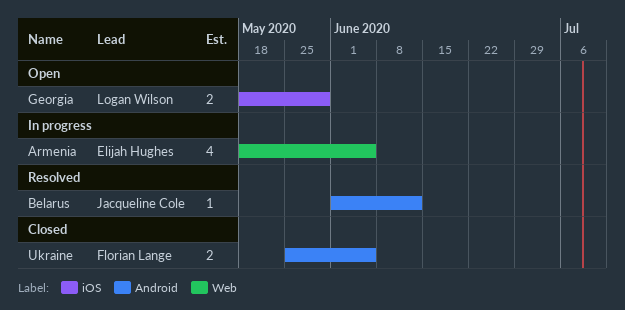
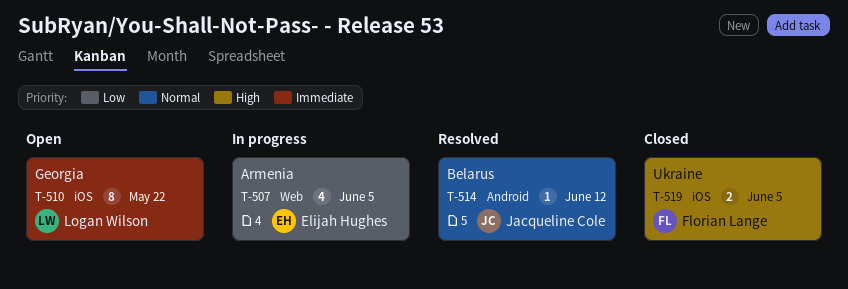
Georgia, estimate: 2 -> 8
Georgia, due: May 29 -> May 22
Ukraine, label: Android -> iOS

